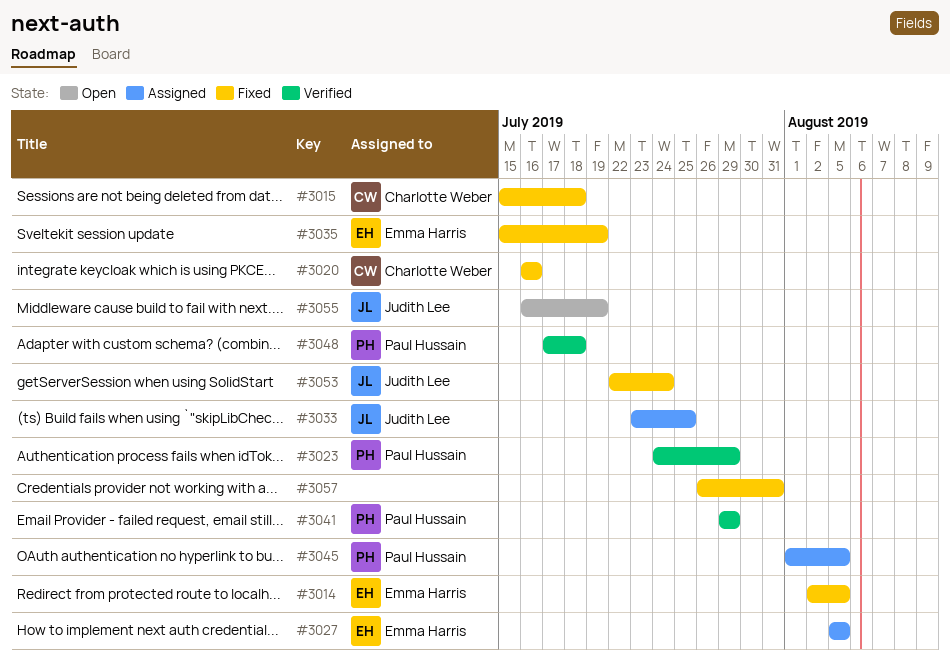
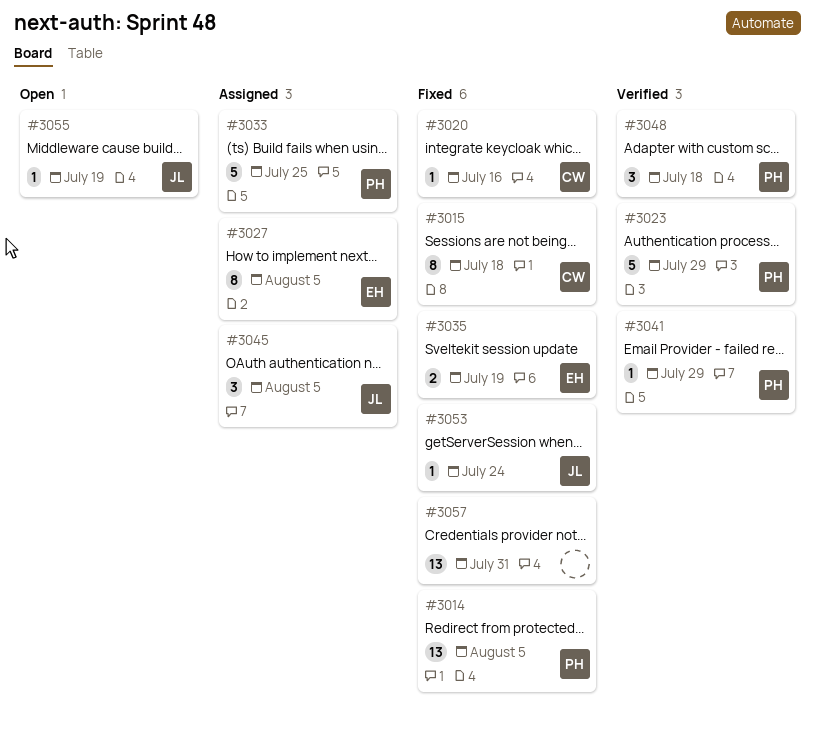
#3014, owner: Emma Harris -> Paul Hussain
#3033, owner: Judith Lee -> Paul Hussain
#3045, owner: Paul Hussain -> Judith Lee

